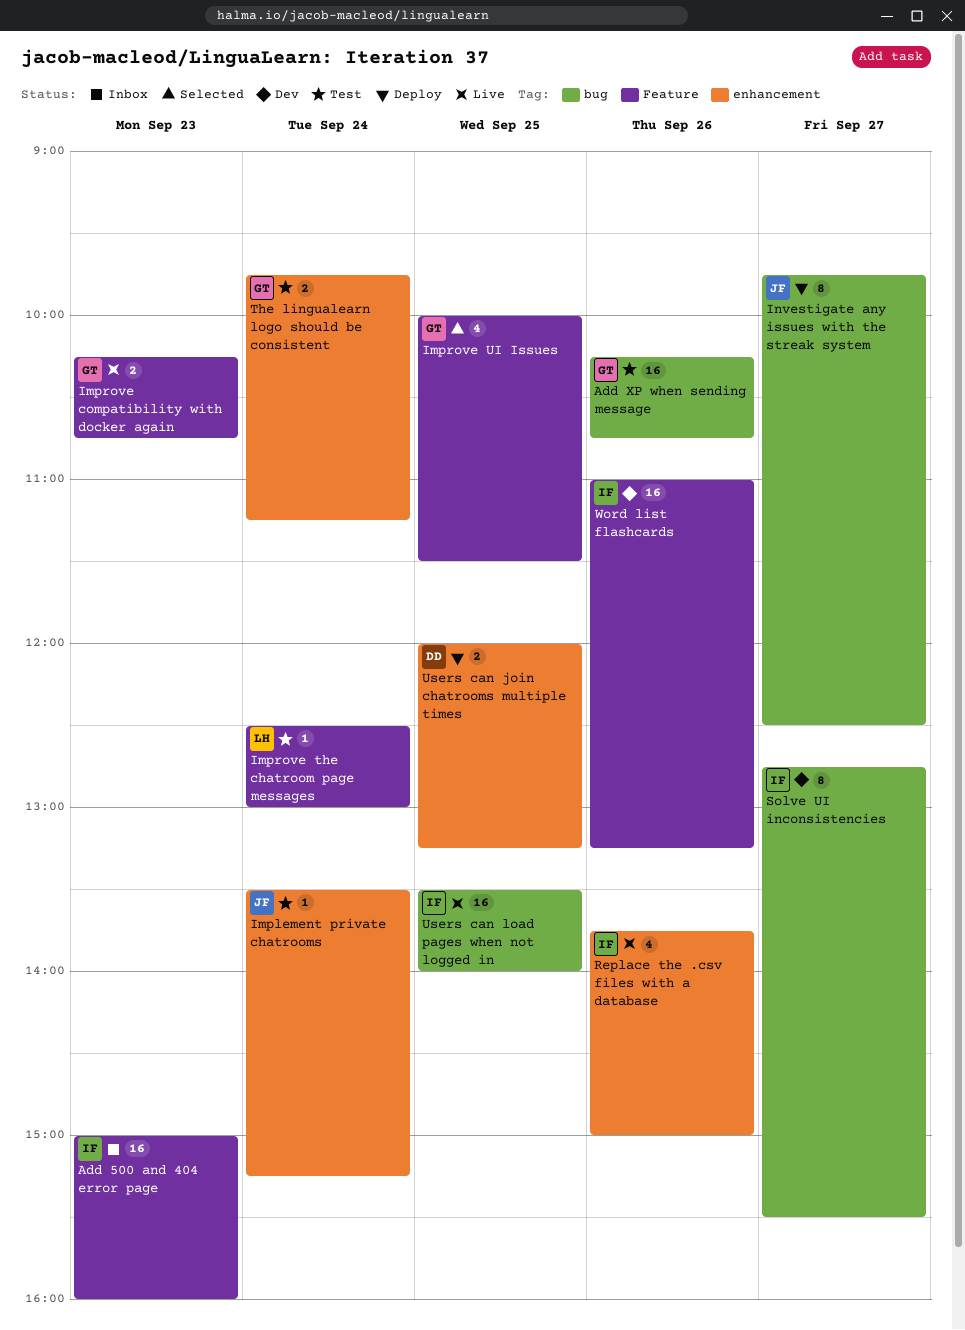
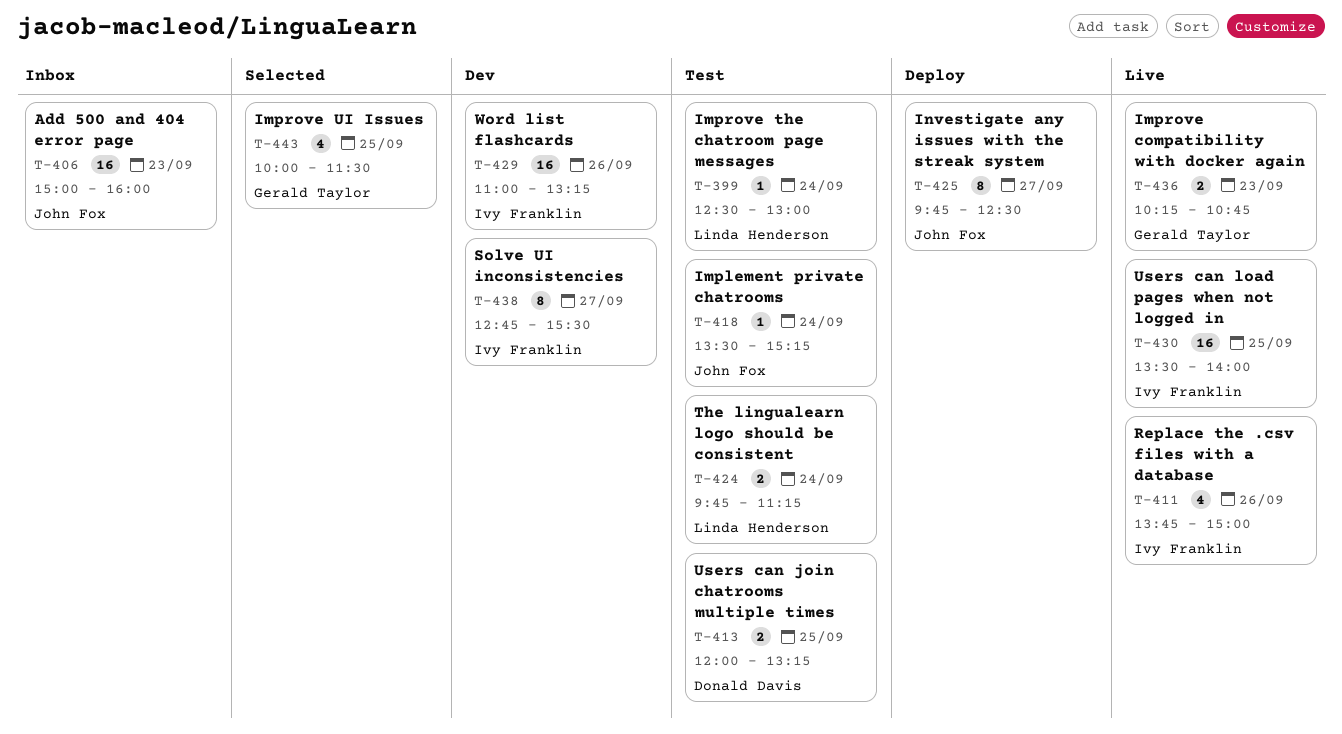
Add 500 and 404 error page, owner: Ivy Franklin -> John Fox
Add XP when sending message: present -> none
The lingualearn logo should be consistent, owner: Gerald Taylor -> Linda Henderson
Users can join chatrooms multiple times, status: Deploy -> Test

